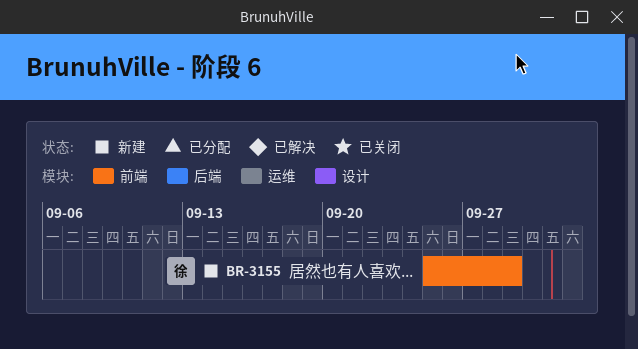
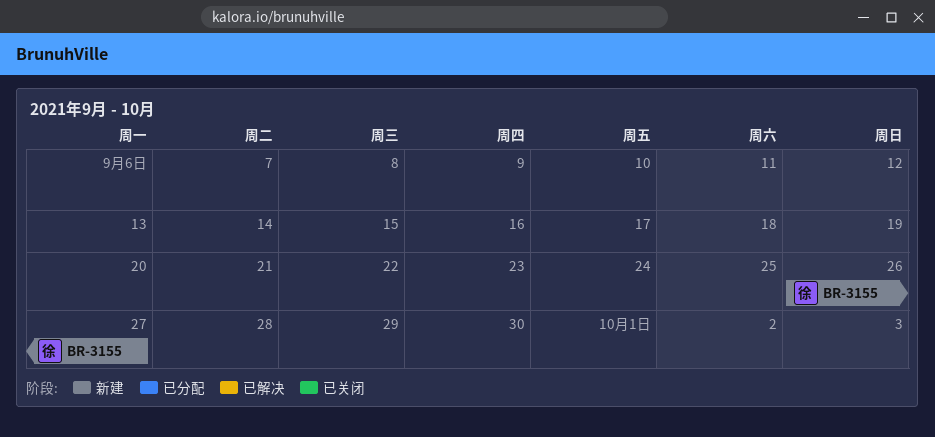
BR-3155, start: Sep 25 -> Sep 26
BR-3155, due: Sep 29 -> Sep 27

